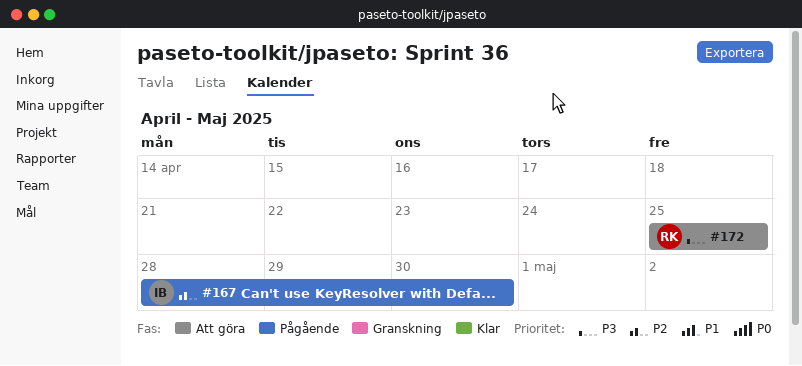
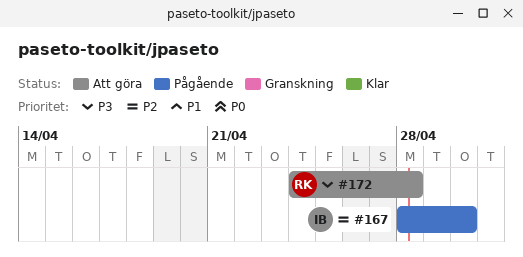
#172, start: Apr 25 -> Apr 24
#172, due: Apr 25 -> Apr 28

